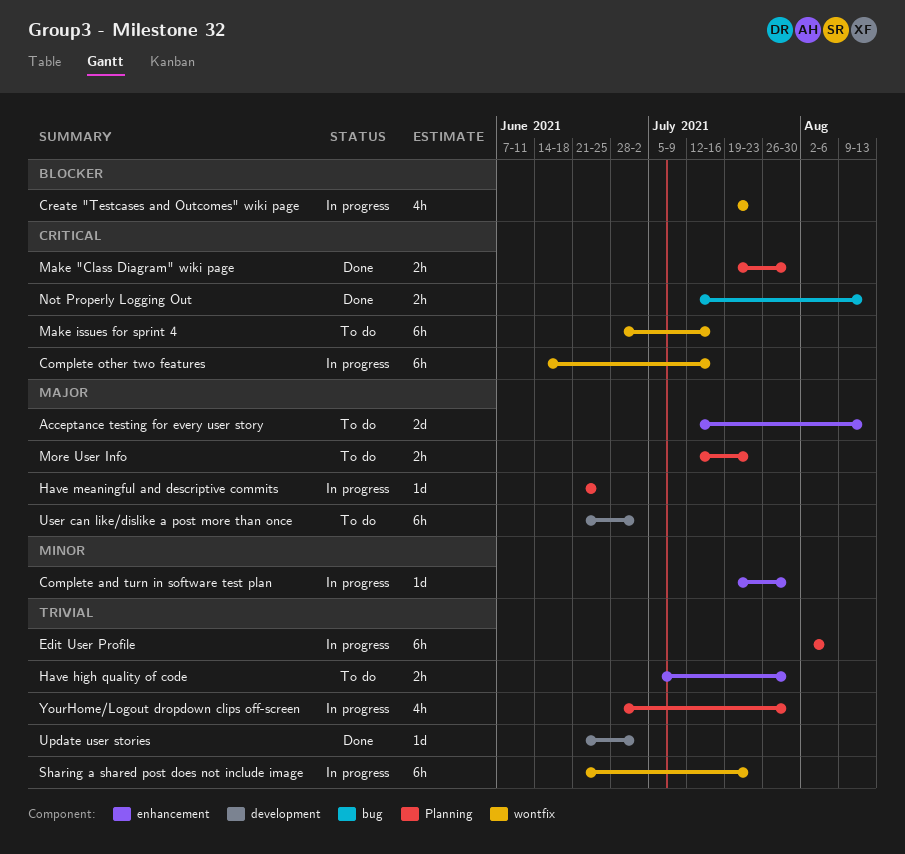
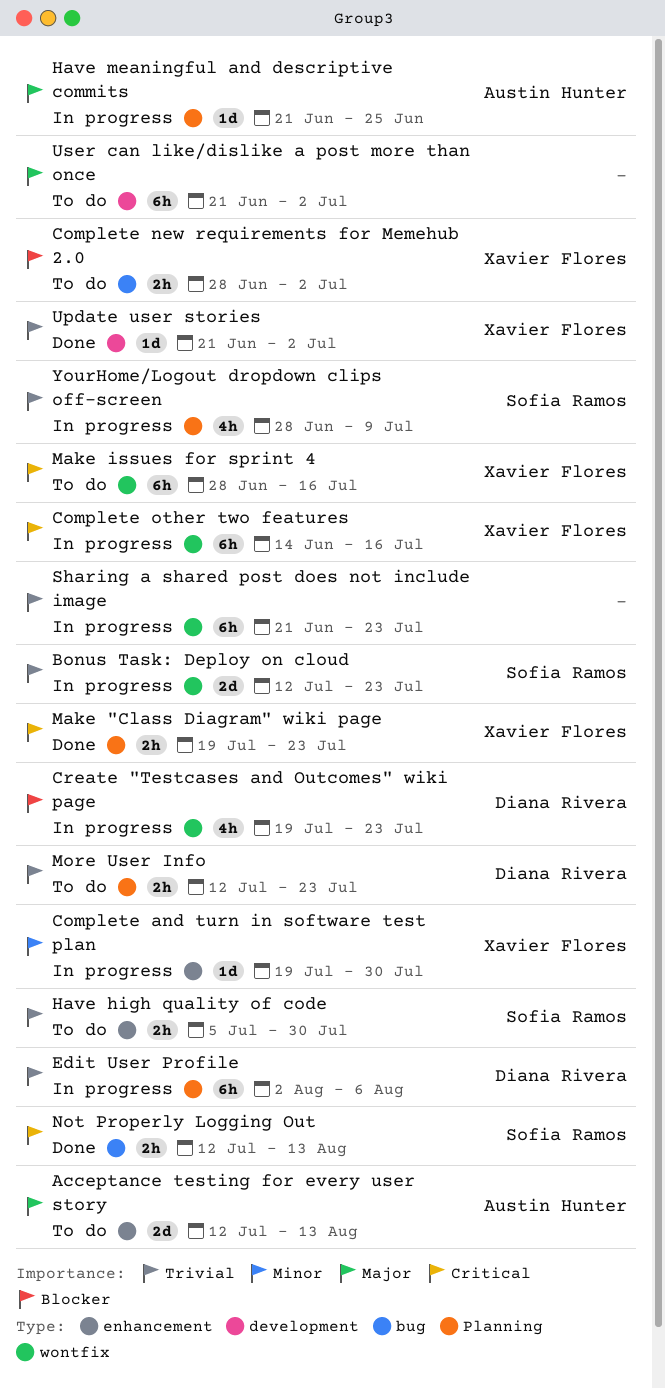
Bonus Task: Deploy on cloud: none -> present
Complete new requirements for Memehub 2.0: none -> present
Make "Class Diagram" wiki page, due: Jul 30 -> Jul 23
More User Info, priority: Major -> Trivial
YourHome/Logout dropdown clips off-screen, due: Jul 30 -> Jul 9

